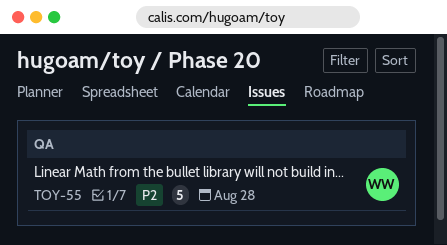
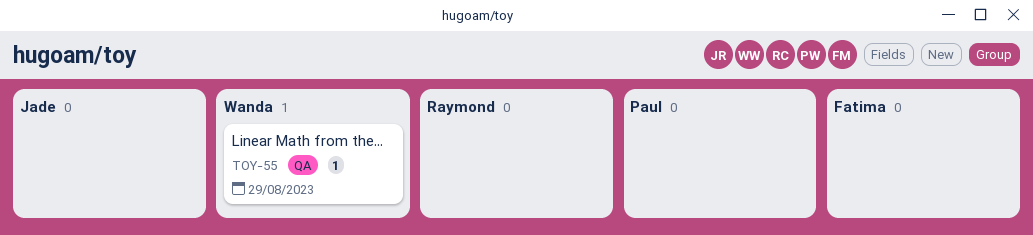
TOY-55, estimate: 5 -> 1
TOY-55, due: Aug 28 -> Aug 29

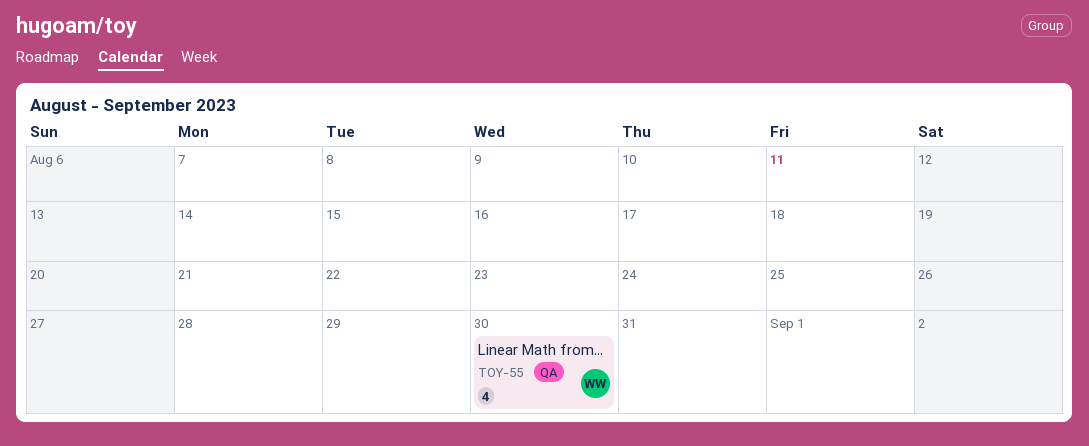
TOY-55, estimate: 1 -> 4
TOY-55, due: Aug 29 -> Aug 30

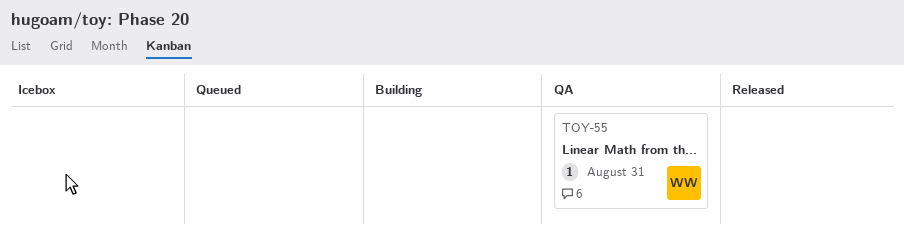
TOY-55, estimate: 4 -> 1
TOY-55, due: Aug 30 -> Aug 31

